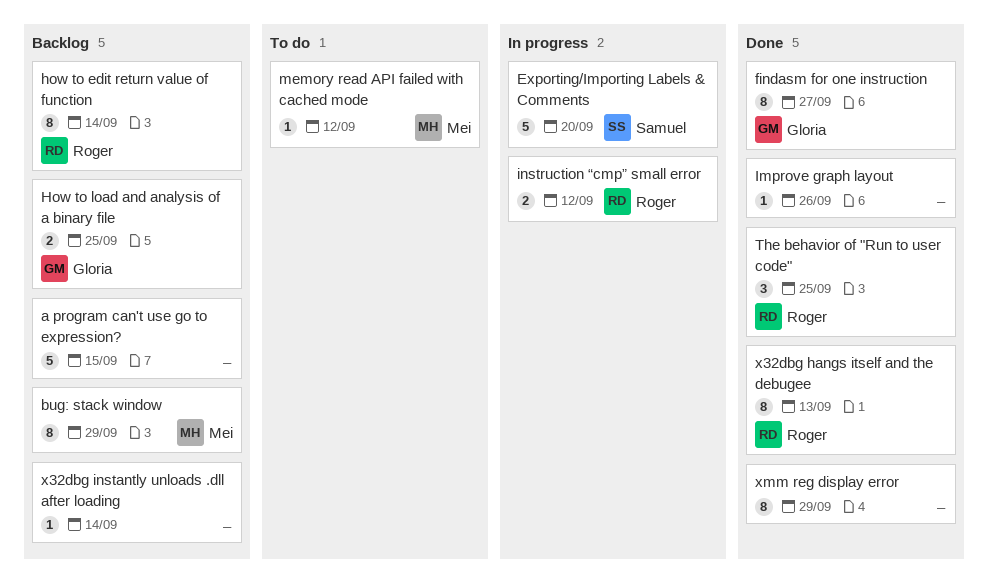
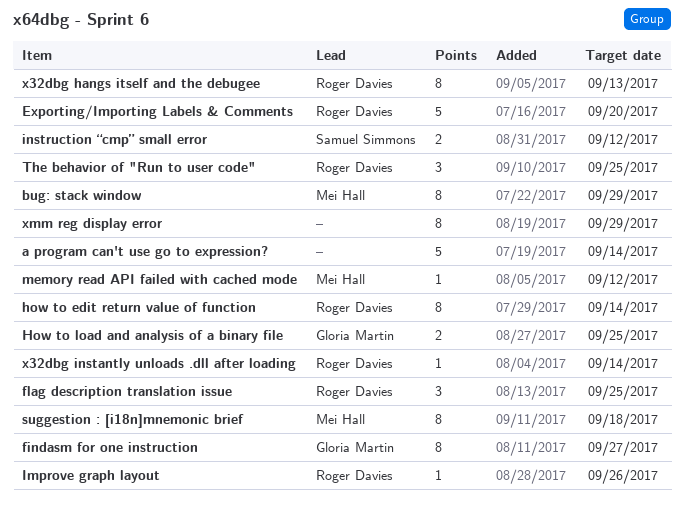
a program can't use go to expression?, due: Sep 15 -> Sep 14
Exporting/Importing Labels & Comments, owner: Samuel Simmons -> Roger Davies
flag description translation issue: none -> present
Improve graph layout, owner: none -> Roger Davies
instruction “cmp” small error, owner: Roger Davies -> Samuel Simmons
suggestion : [i18n]mnemonic brief: none -> present
x32dbg instantly unloads .dll after loading, owner: none -> Roger Davies

